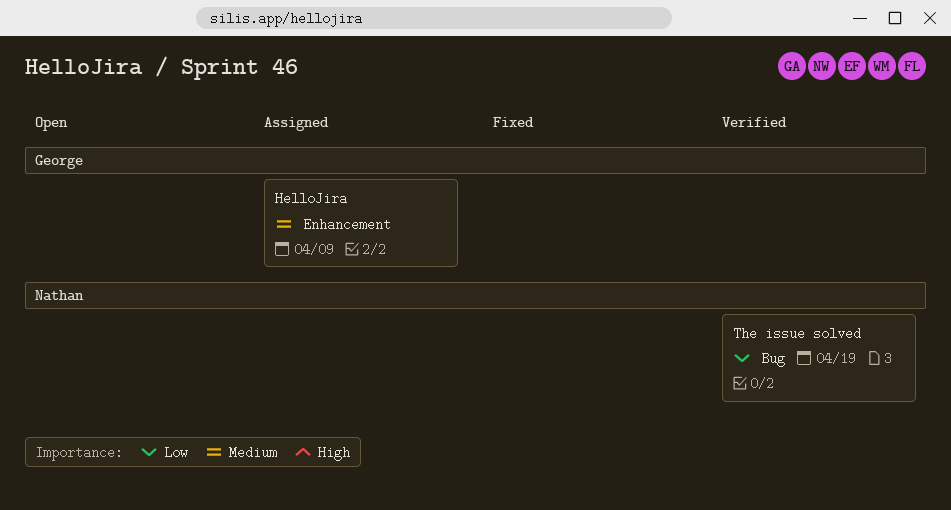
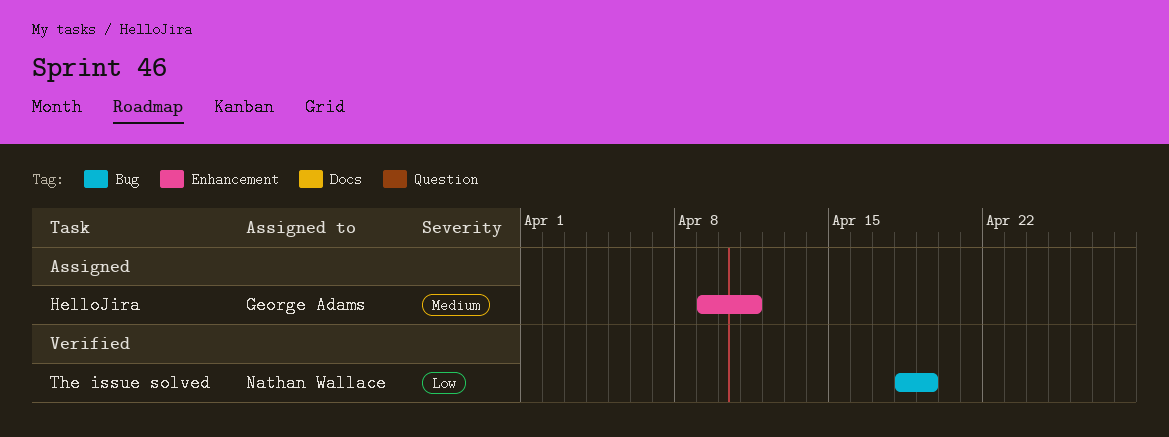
HelloJira, due: Apr 9 -> Apr 11

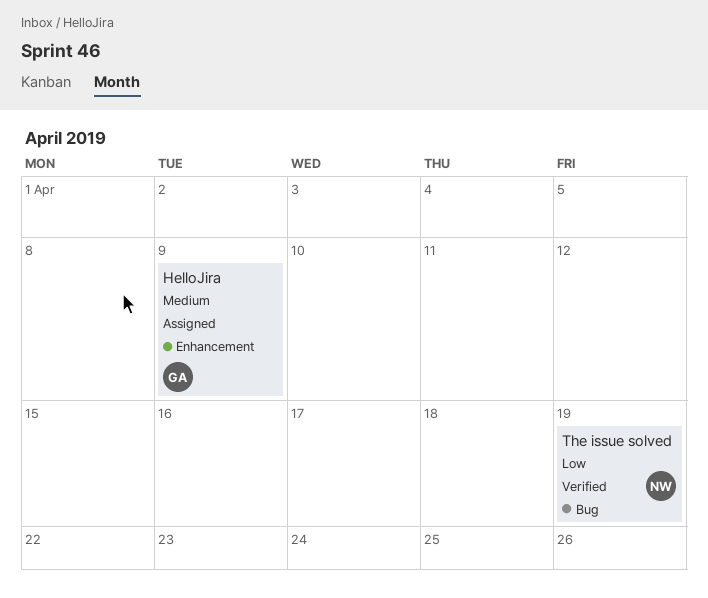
HelloJira, due: Apr 11 -> Apr 9

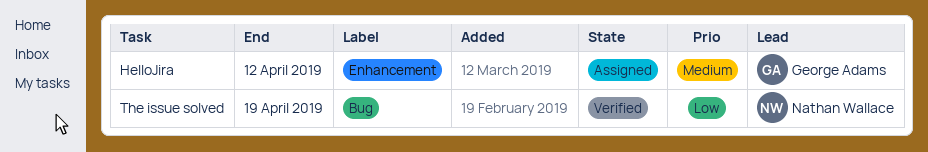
HelloJira, due: Apr 9 -> Apr 12

